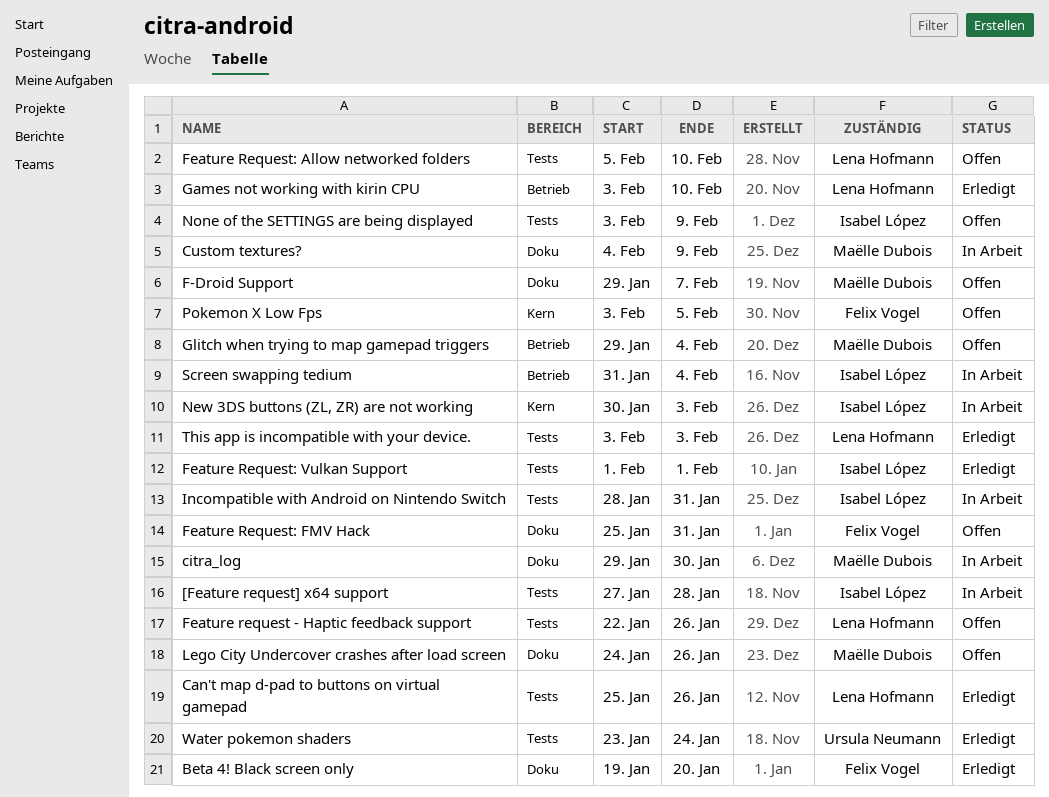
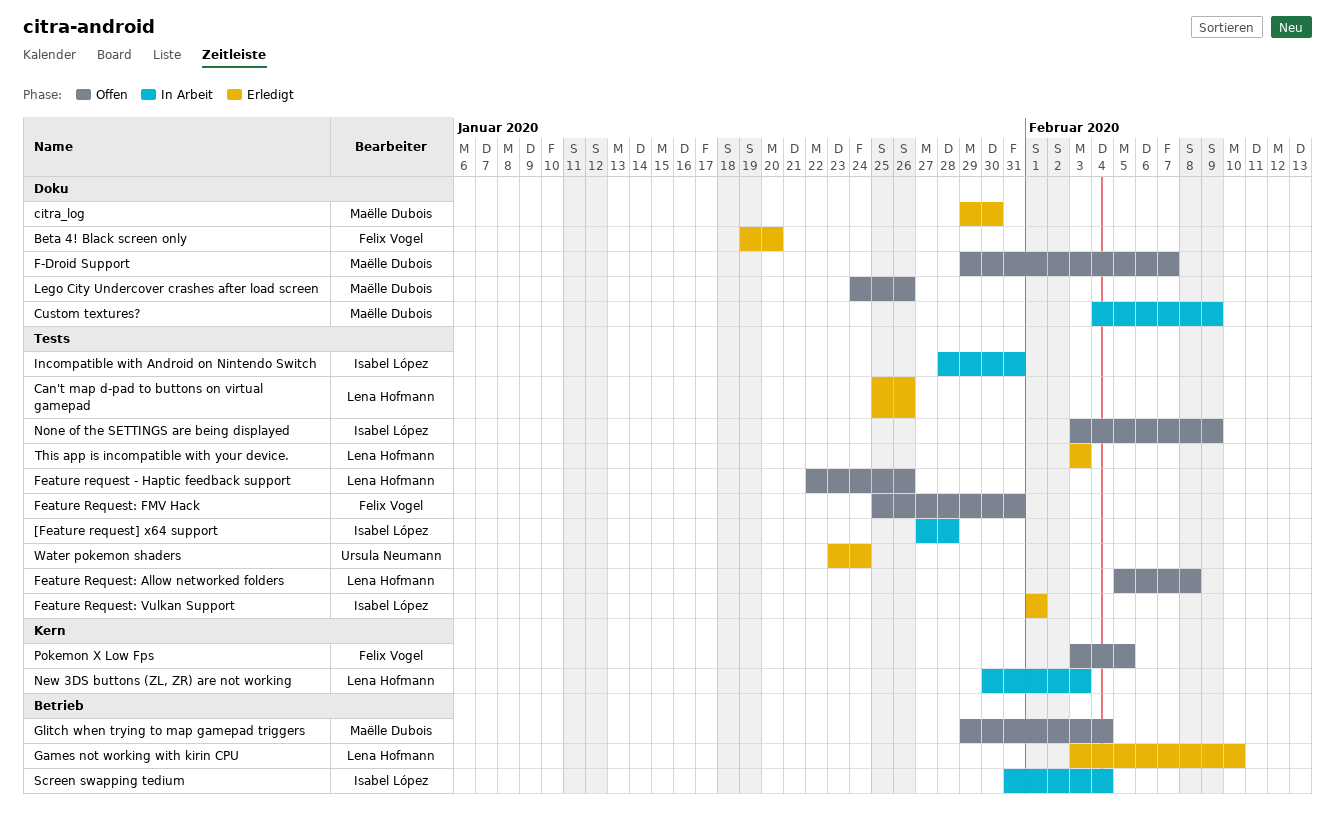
citra_log, status: In Arbeit -> Erledigt
Feature Request: Allow networked folders, due: Feb 10 -> Feb 8
Feature Request: FMV Hack, label: Doku -> Tests
New 3DS buttons (ZL, ZR) are not working, owner: Isabel López -> Lena Hofmann

